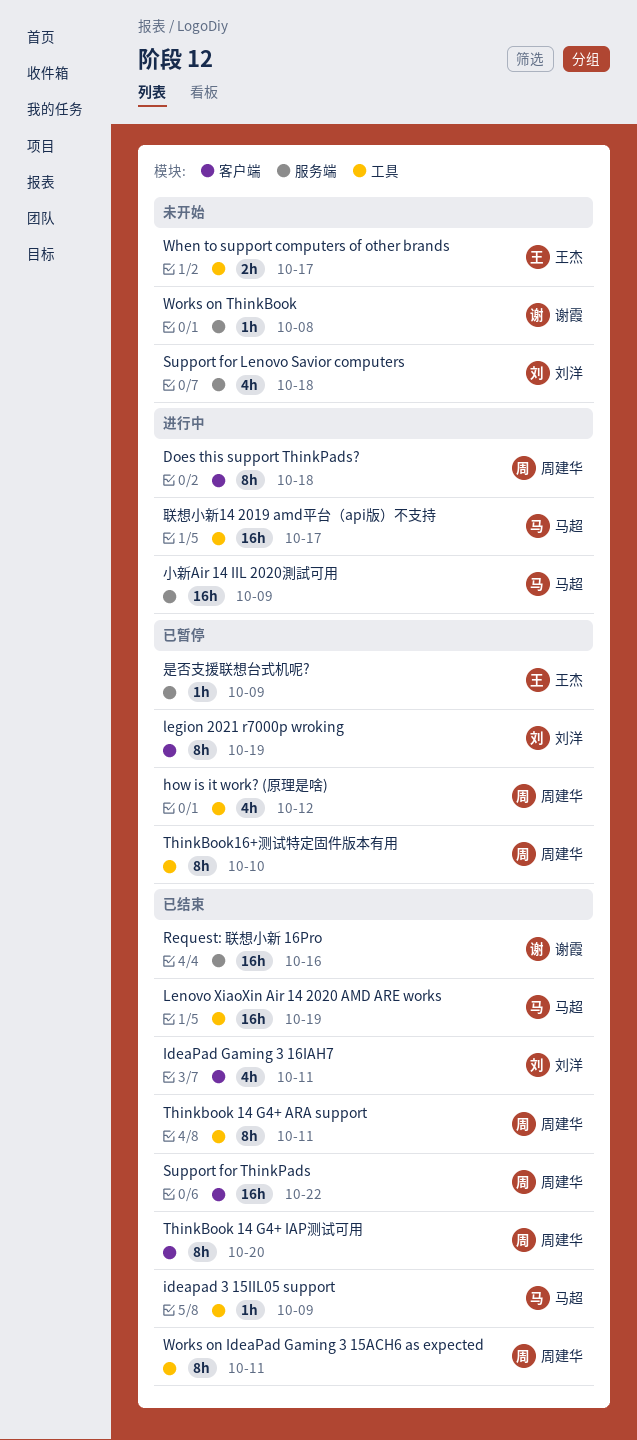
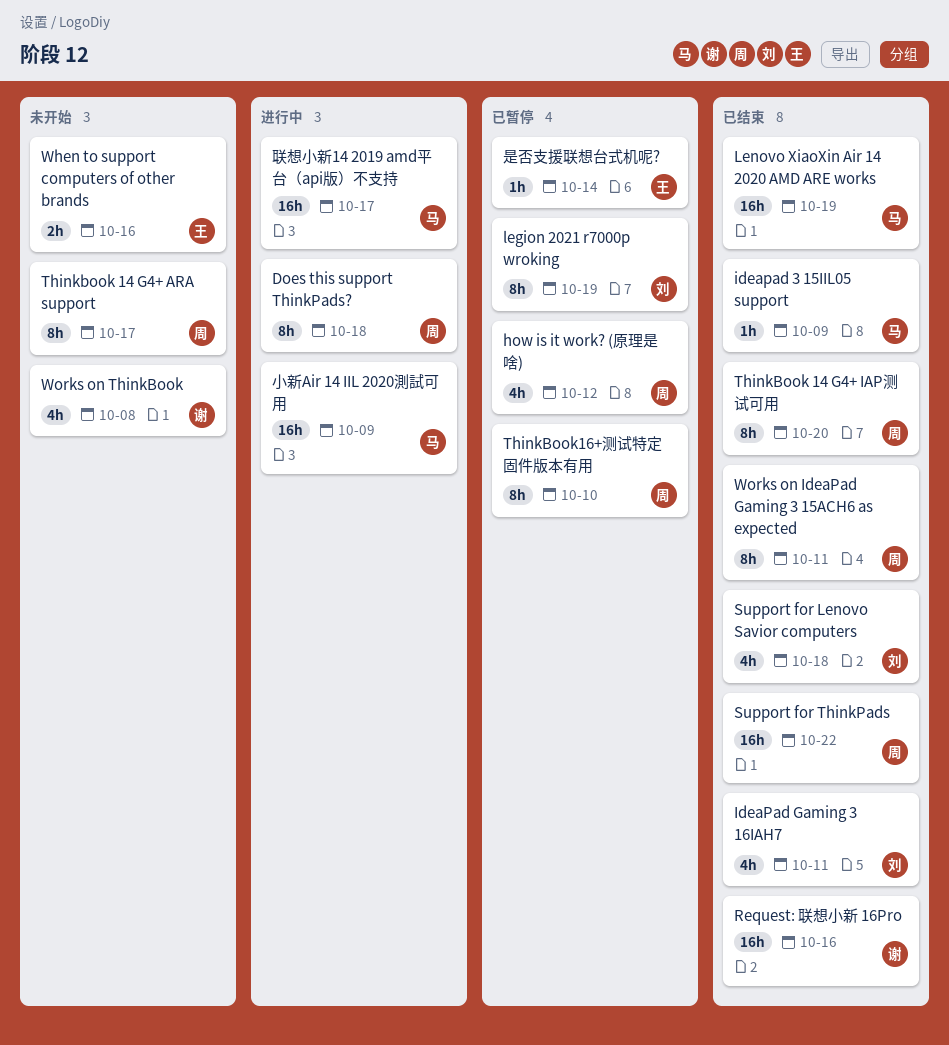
Support for Lenovo Savior computers, status: 未开始 -> 已结束
Thinkbook 14 G4+ ARA support, status: 已结束 -> 未开始
Thinkbook 14 G4+ ARA support, due: Oct 11 -> Oct 17
When to support computers of other brands, due: Oct 17 -> Oct 16
Works on ThinkBook, estimate: 1h -> 4h
是否支援联想台式机呢?, due: Oct 9 -> Oct 14

